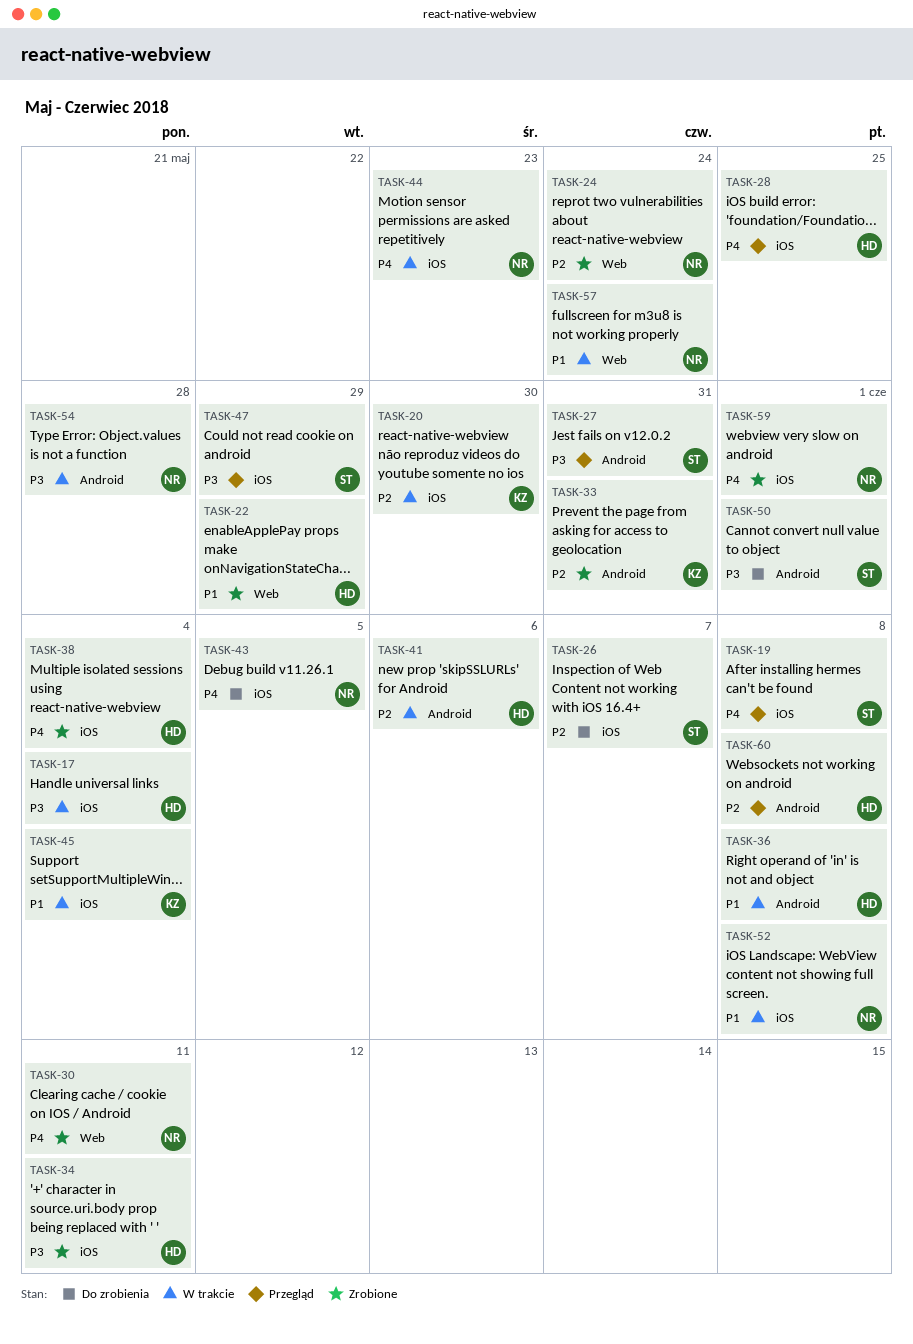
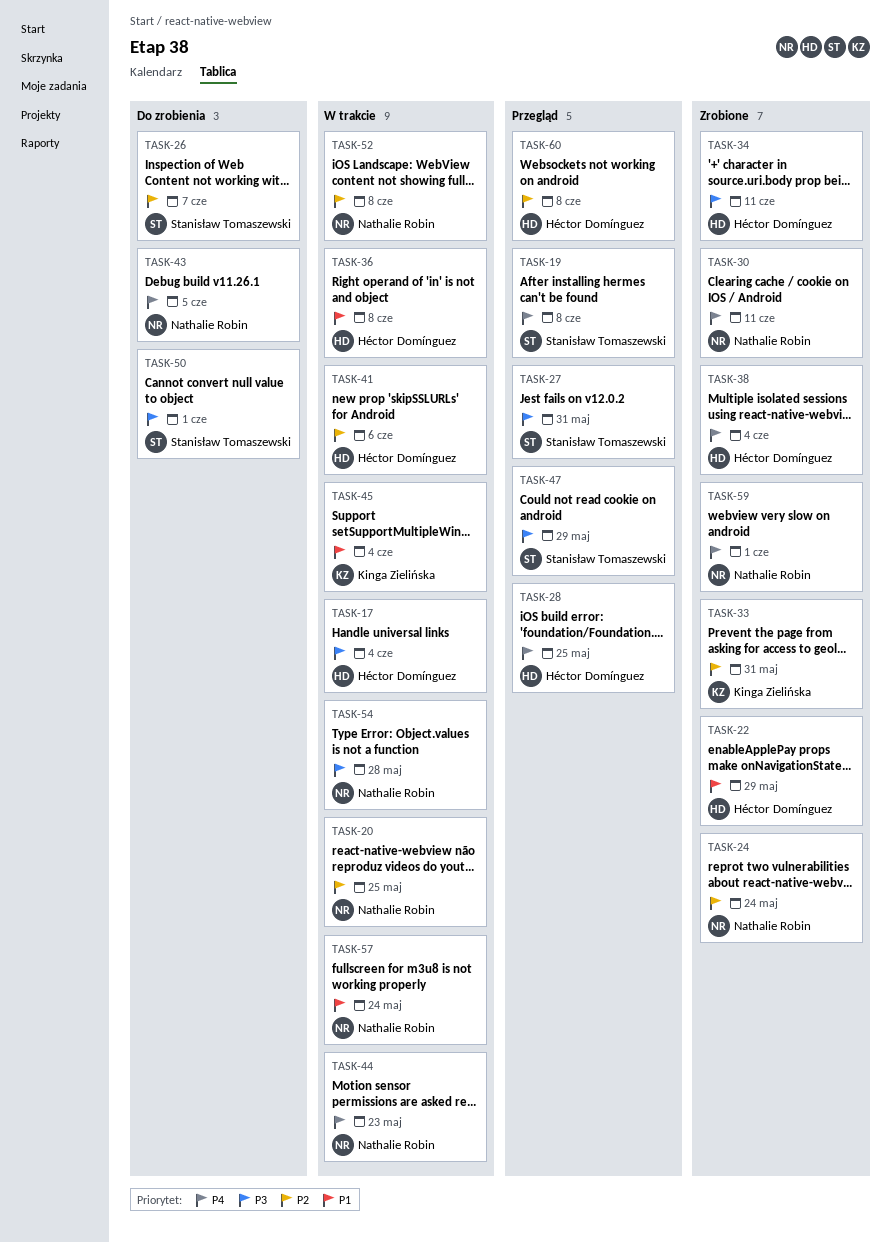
TASK-20, owner: Kinga Zielińska -> Nathalie Robin
TASK-20, due: May 30 -> May 25
TASK-52, priority: P1 -> P2

